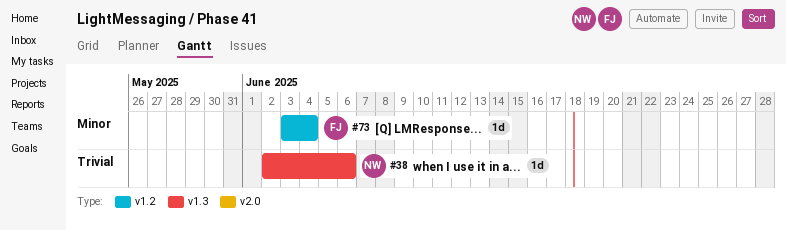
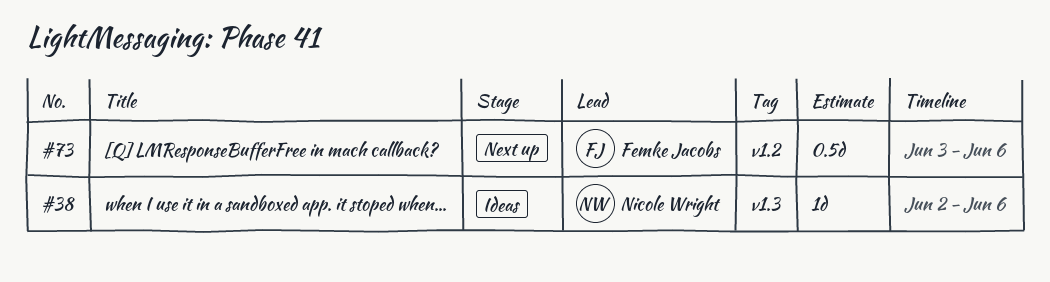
#73, estimate: 1d -> 0.5d
#73, due: Jun 4 -> Jun 6

